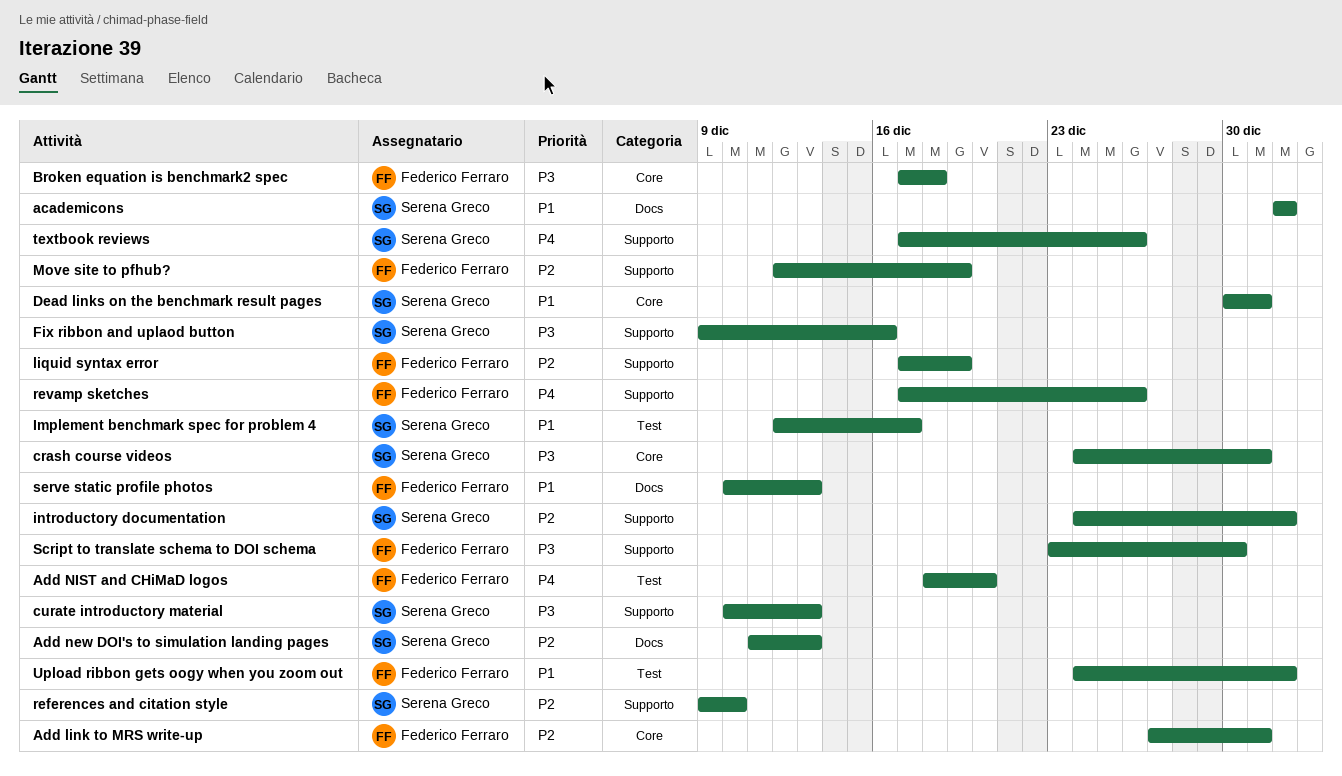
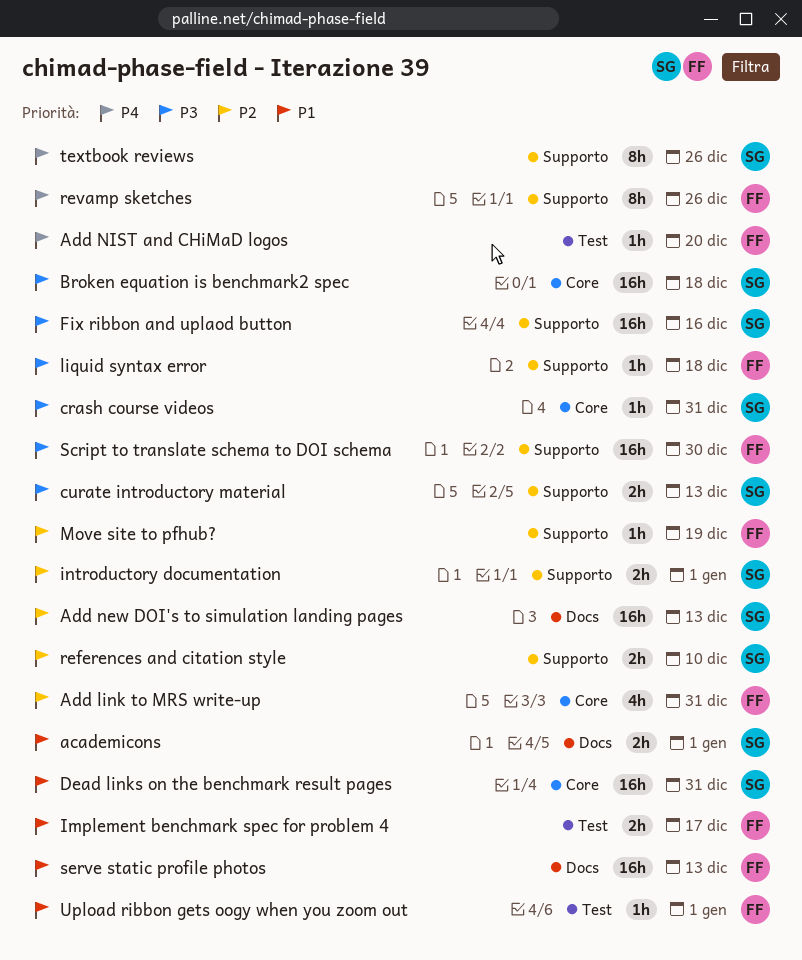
Broken equation is benchmark2 spec, owner: Federico Ferraro -> Serena Greco
Implement benchmark spec for problem 4, owner: Serena Greco -> Federico Ferraro
liquid syntax error, priority: P2 -> P3
liquid syntax error, due: Dec 19 -> Dec 18

